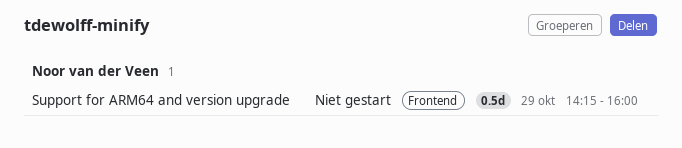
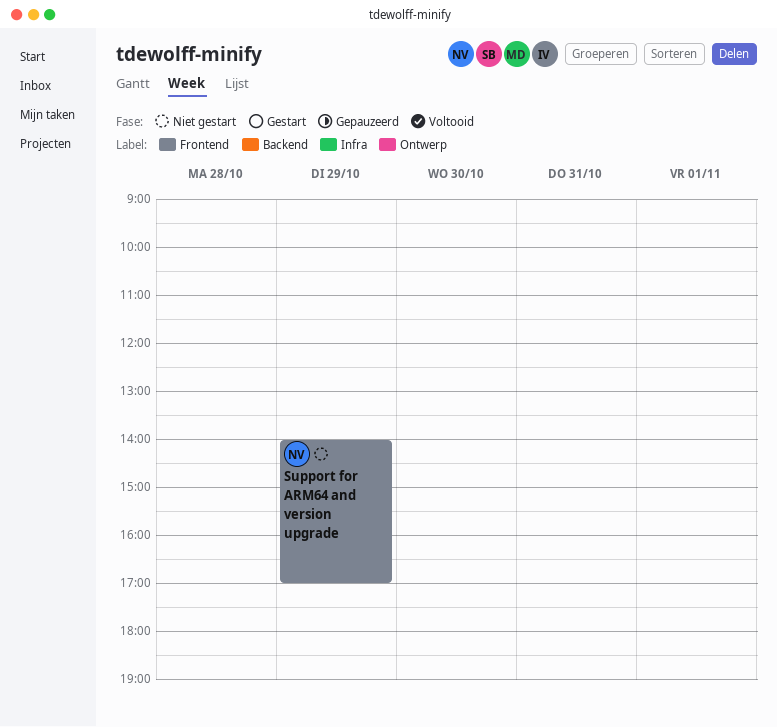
Support for ARM64 and version upgrade, begins: 14:15 -> 14:00
Support for ARM64 and version upgrade, ends: 16:00 -> 17:00

